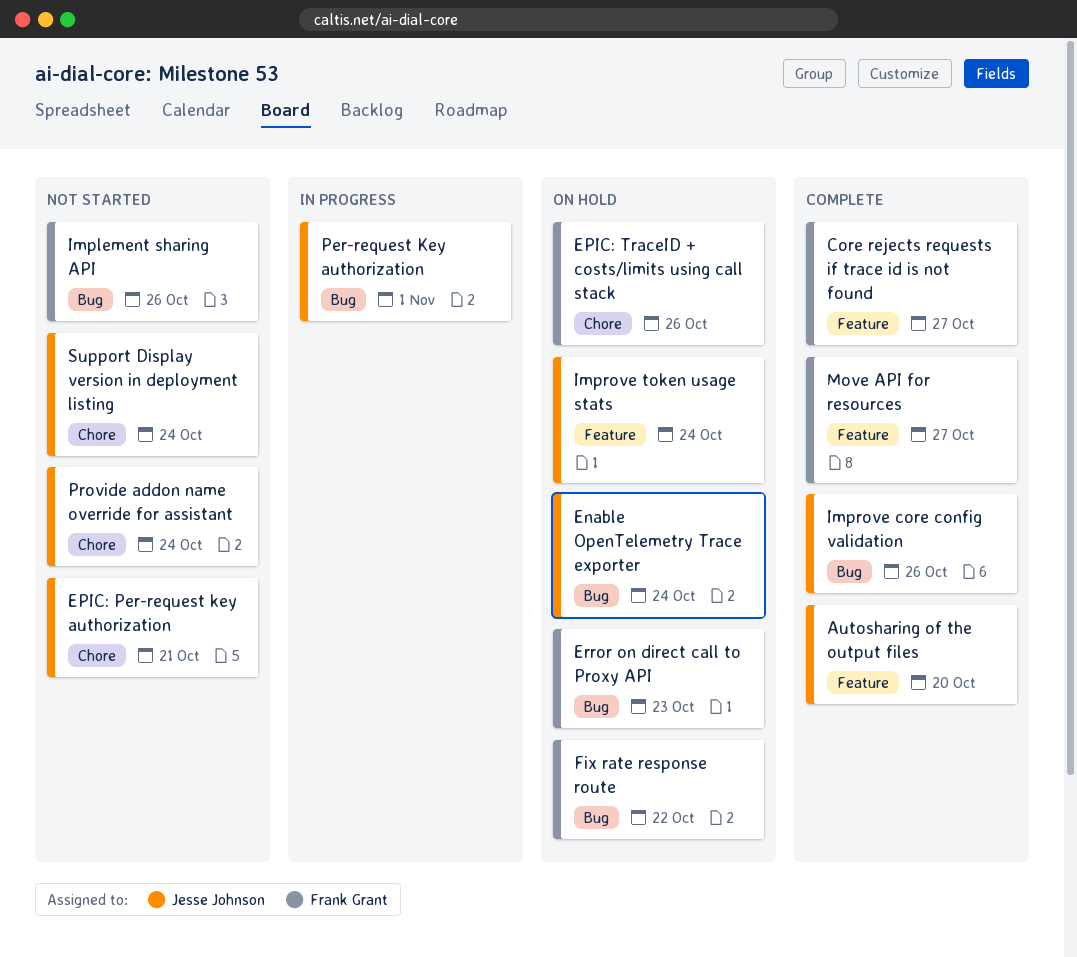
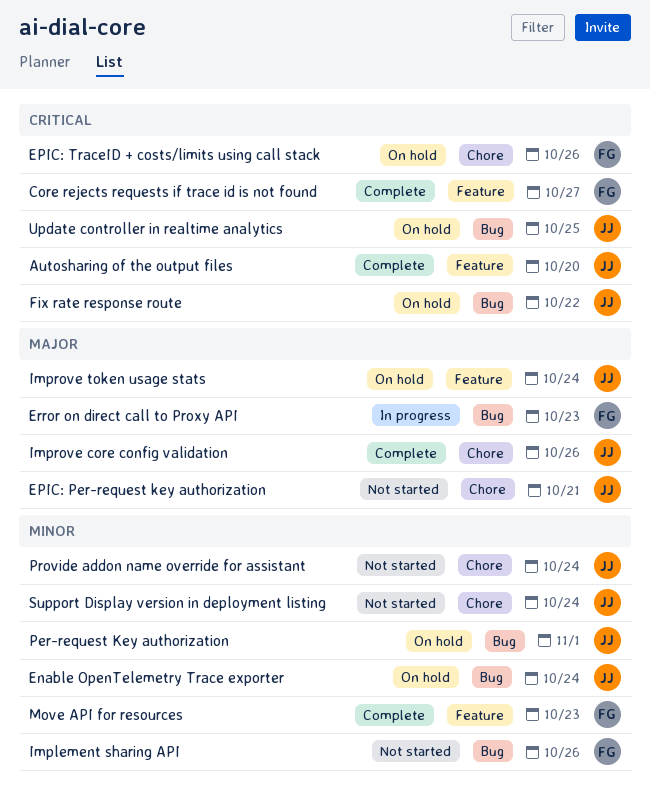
Error on direct call to Proxy API, status: On hold -> In progress
Fix rate response route, owner: Frank Grant -> Jesse Johnson
Improve core config validation, label: Bug -> Chore
Move API for resources, due: Oct 27 -> Oct 23
Per-request Key authorization, status: In progress -> On hold
Update controller in realtime analytics: none -> present

